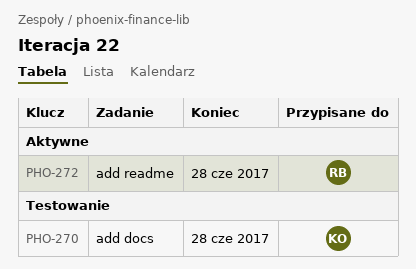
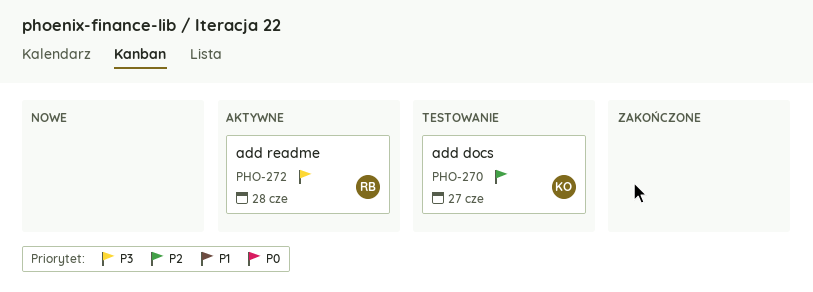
PHO-270, due: Jun 28 -> Jun 27

